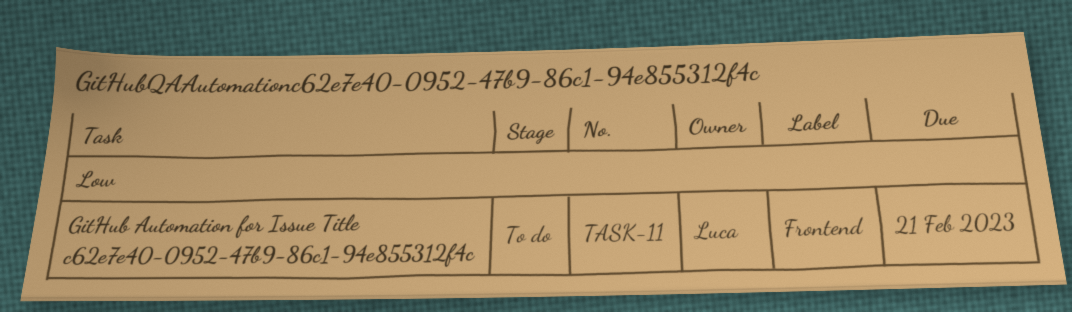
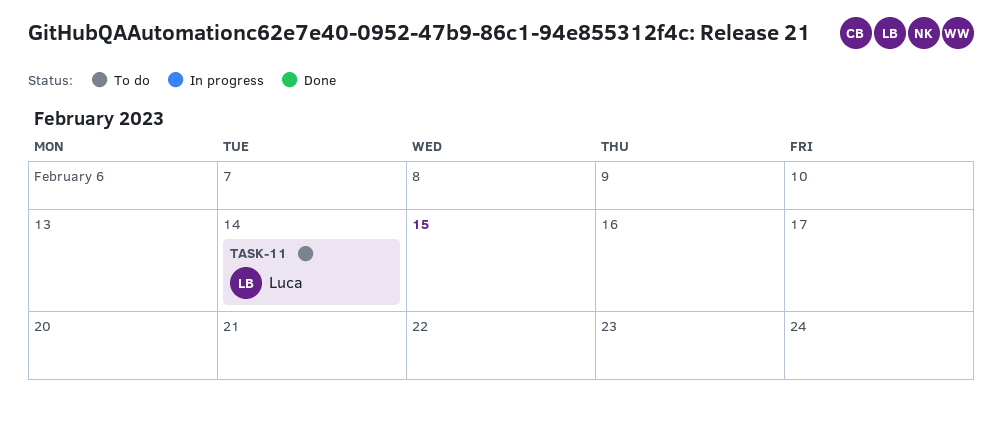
TASK-11, due: Feb 21 -> Feb 14

